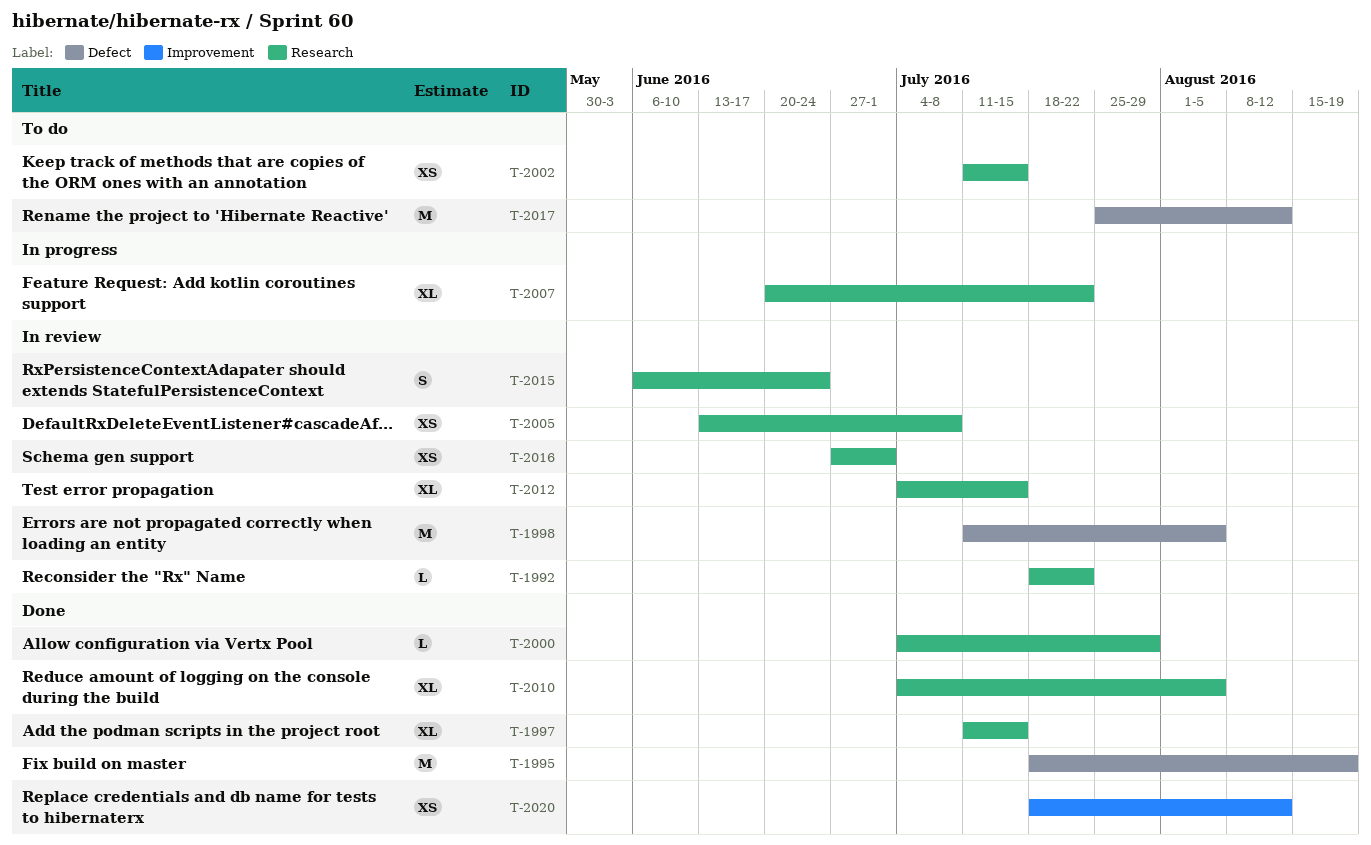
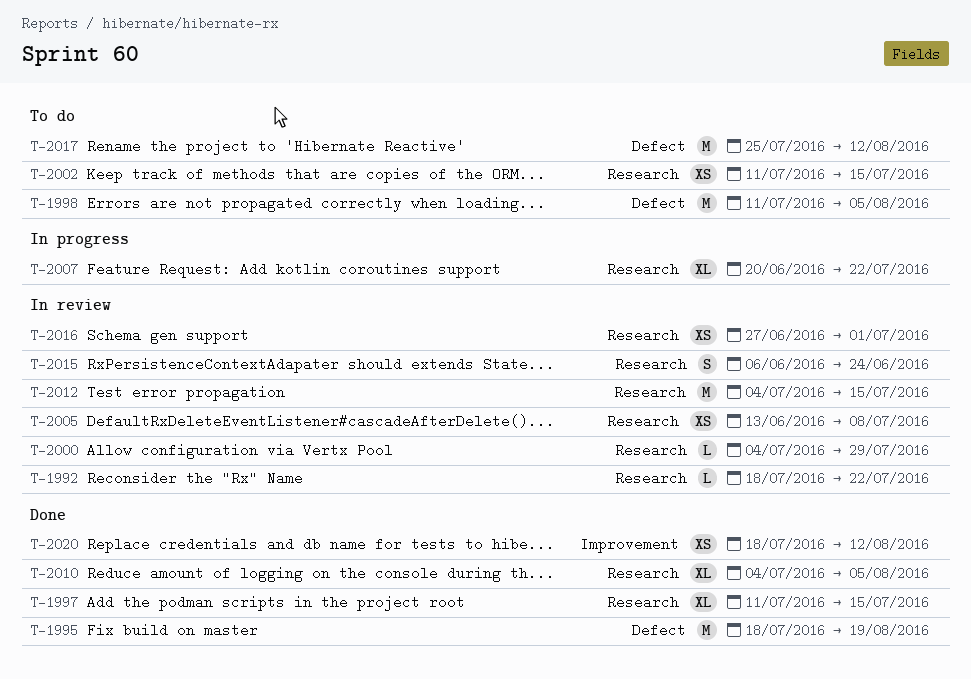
T-1998, status: In review -> To do
T-2000, status: Done -> In review
T-2012, estimate: XL -> M

